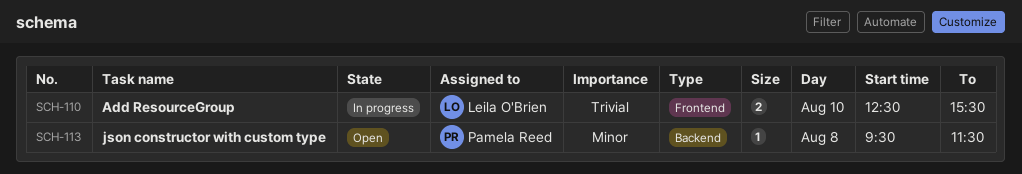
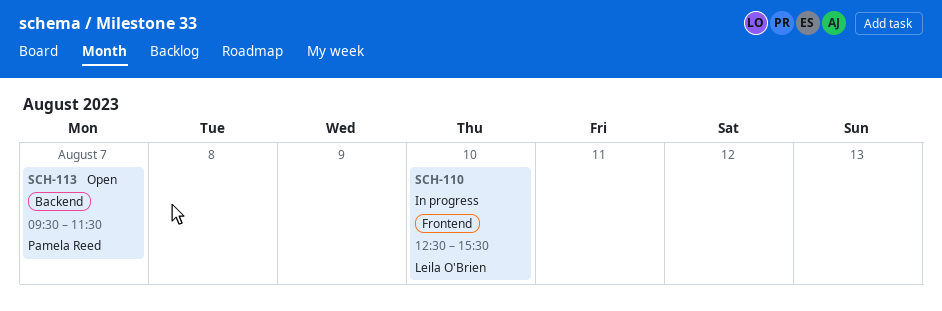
SCH-113, day: Aug 8 -> Aug 7

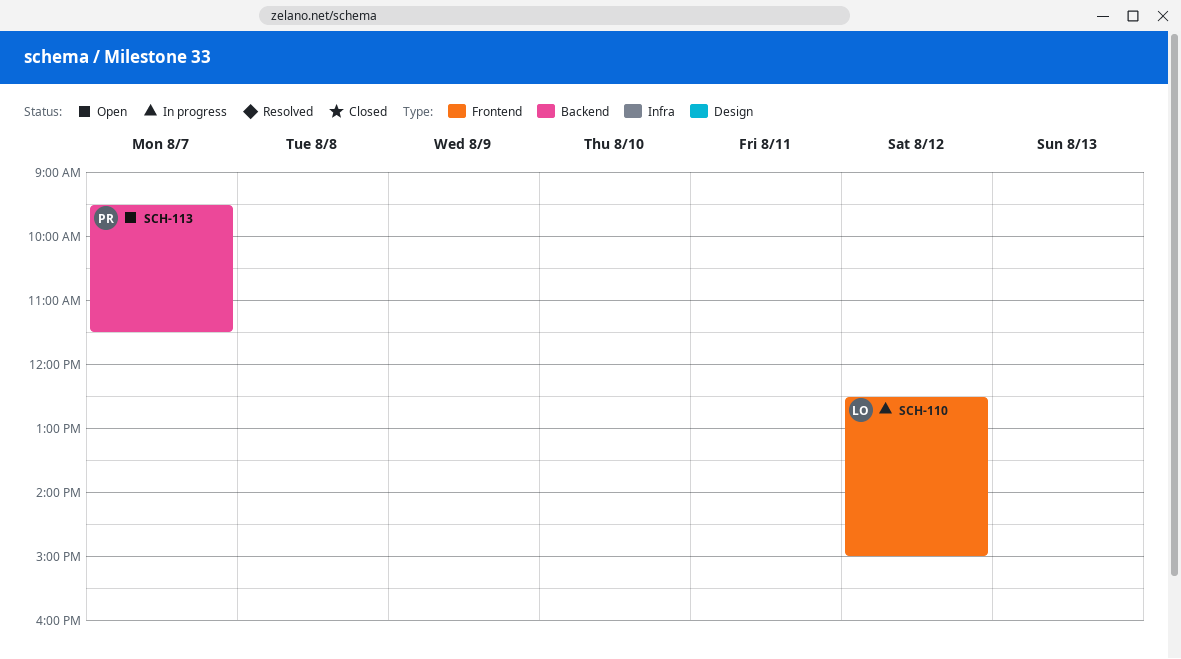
SCH-110, day: Aug 10 -> Aug 12
SCH-110, ends: 15:30 -> 15:00

